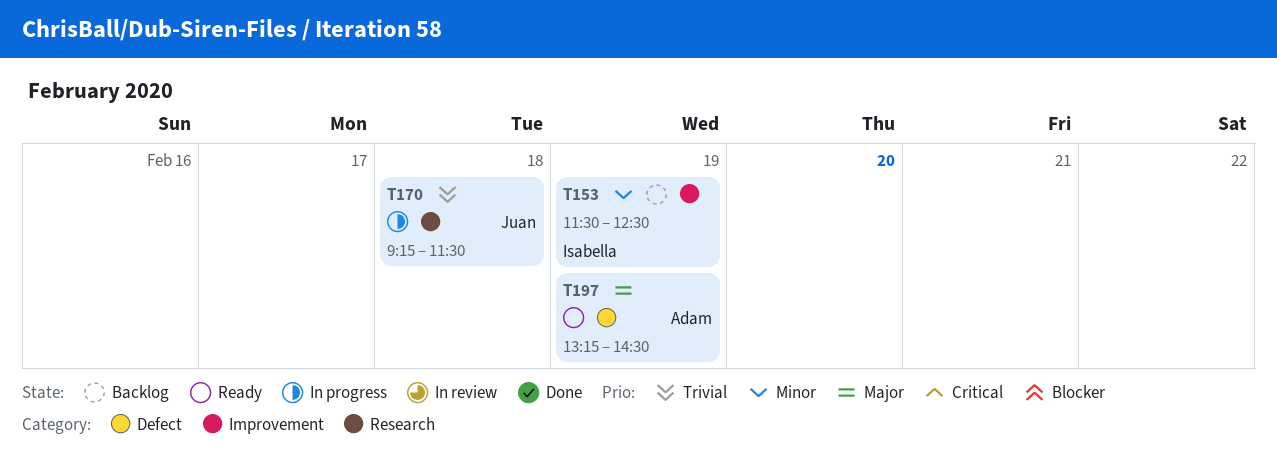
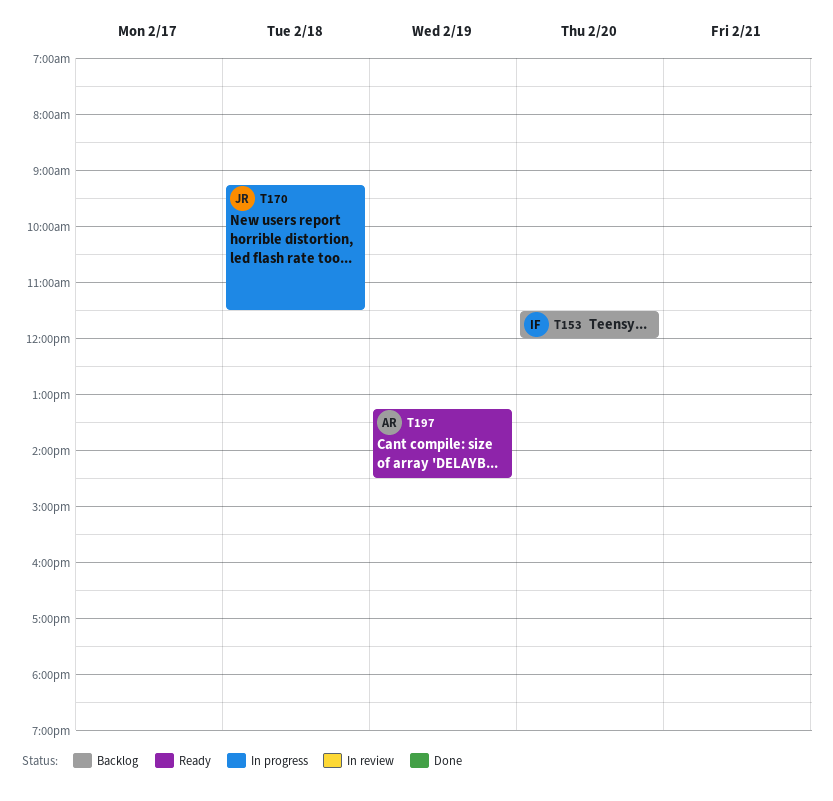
T153, day: Feb 19 -> Feb 20
T153, ends: 12:30 -> 12:00

